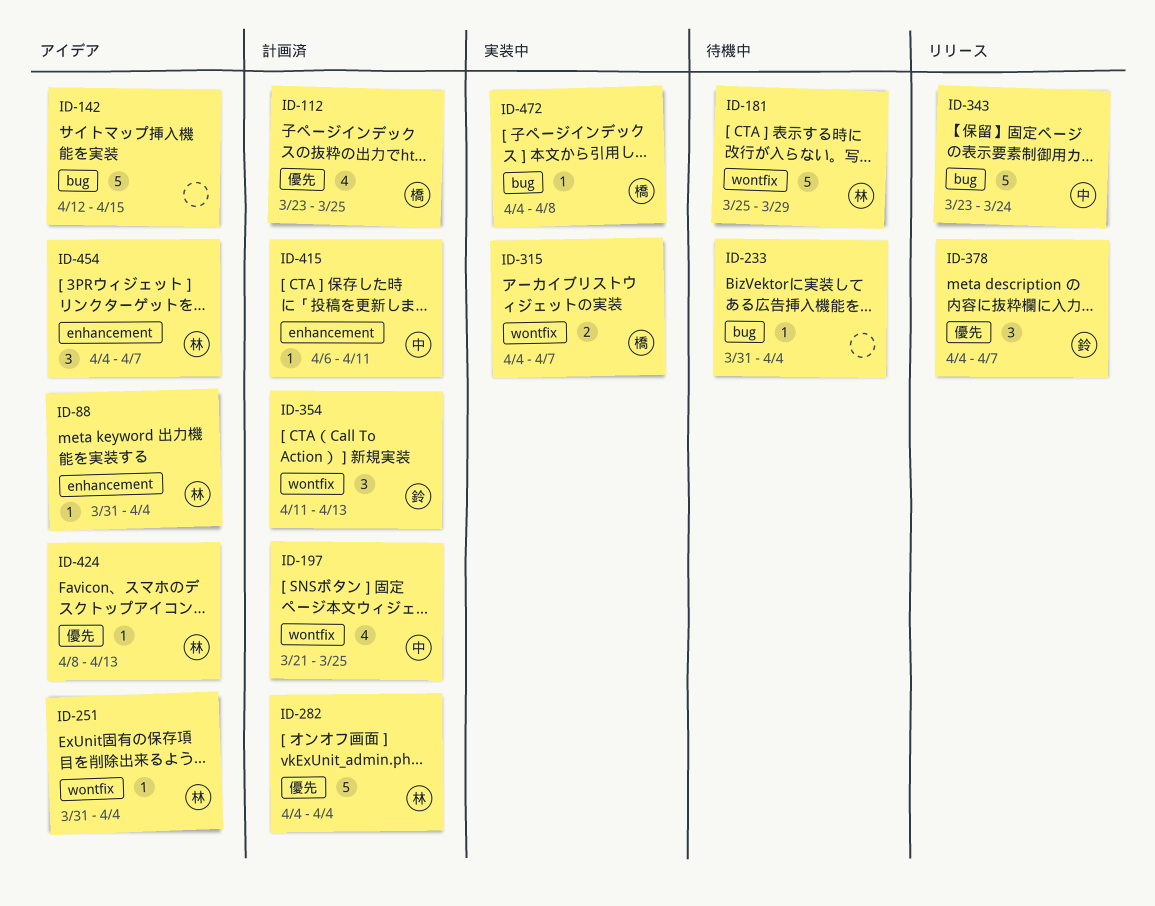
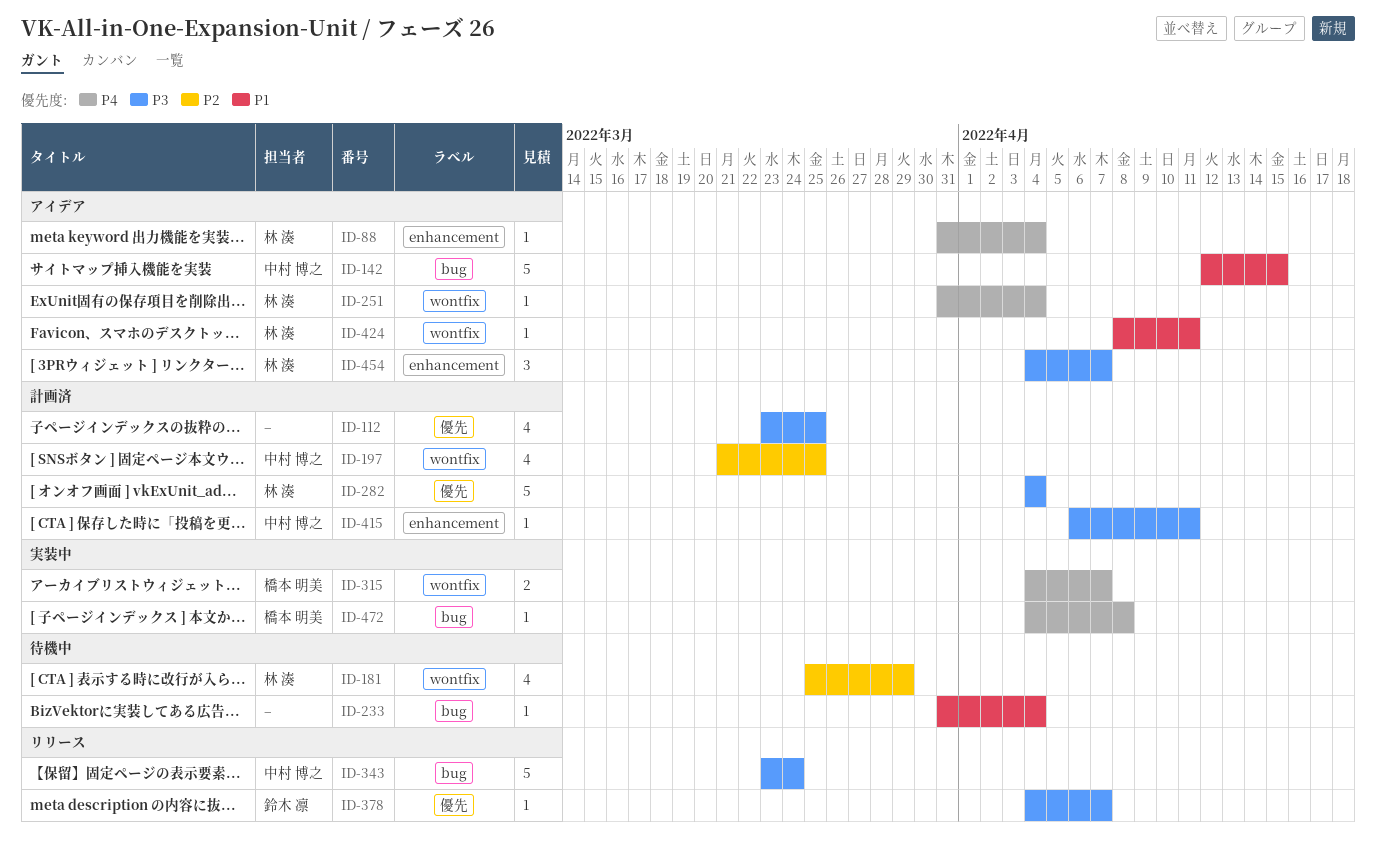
ID-112, owner: 橋本 明美 -> none
ID-142, owner: none -> 中村 博之
ID-181, estimate: 5 -> 4
ID-354: present -> none
ID-378, estimate: 3 -> 1
ID-424, label: 優先 -> wontfix
ID-424, due: Apr 13 -> Apr 11

